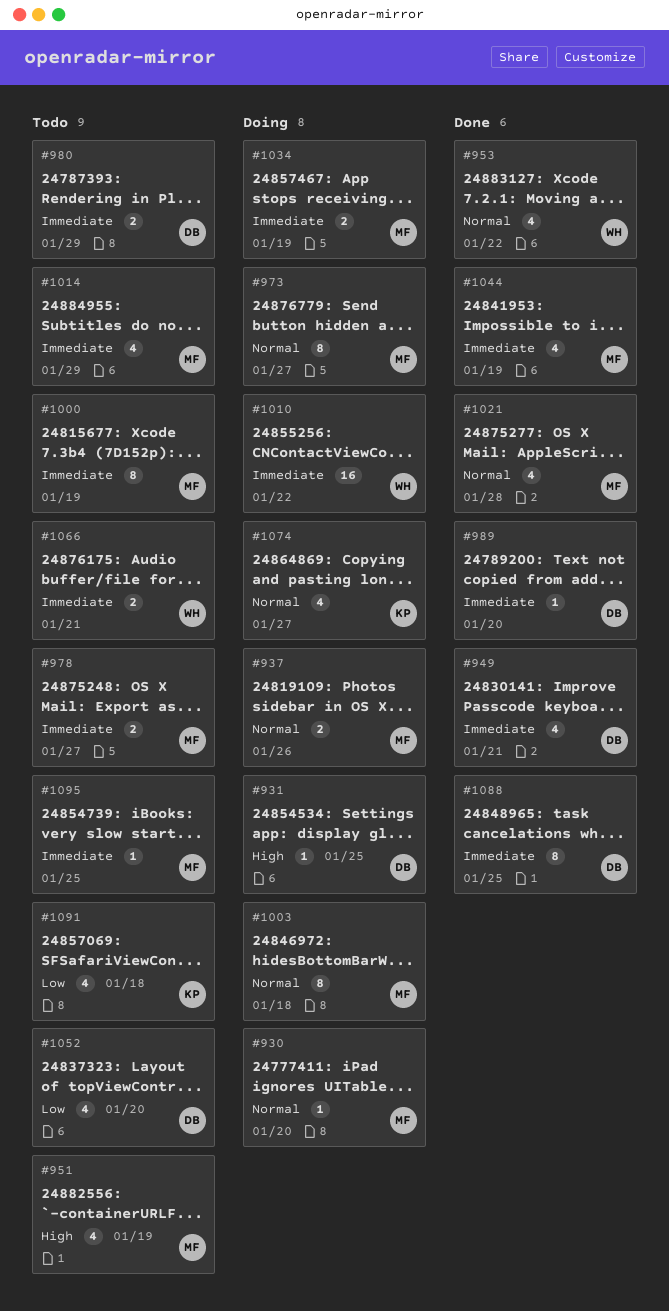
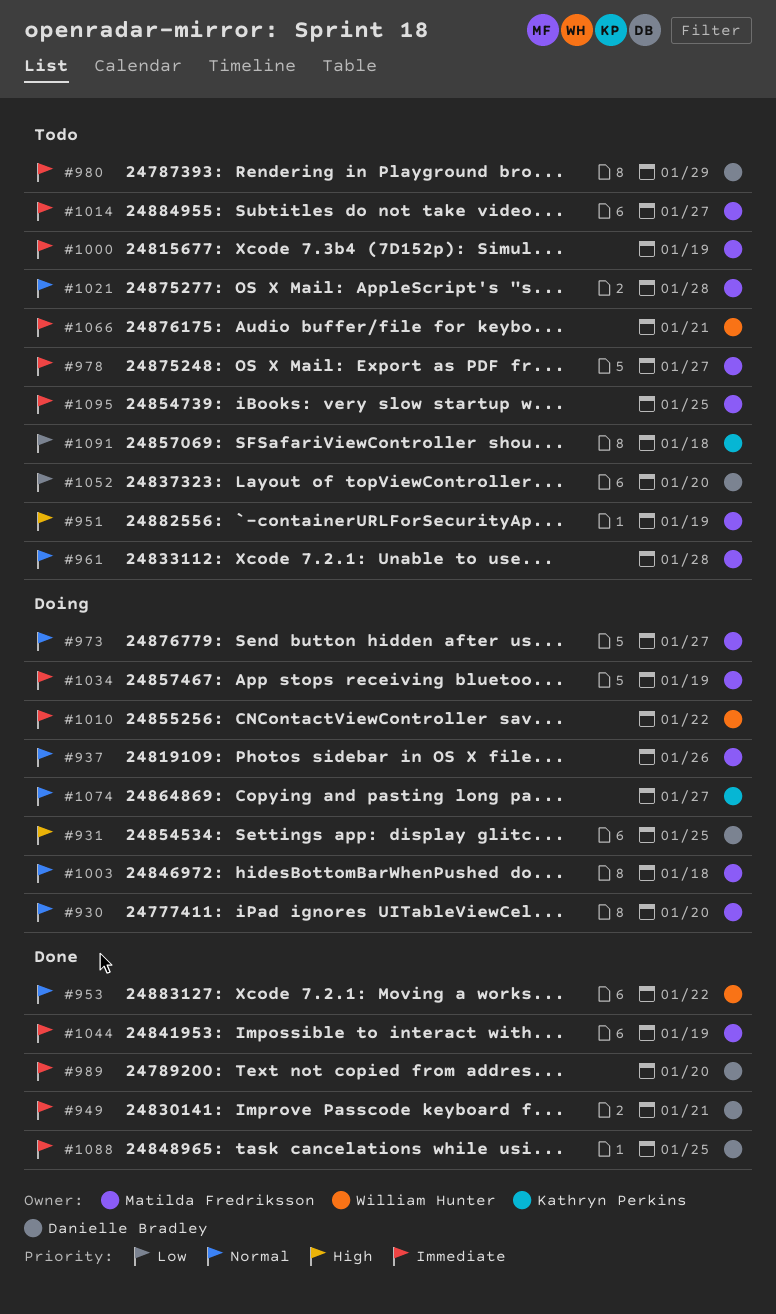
#961: none -> present
#1014, due: Jan 29 -> Jan 27
#1021, status: Done -> Todo

